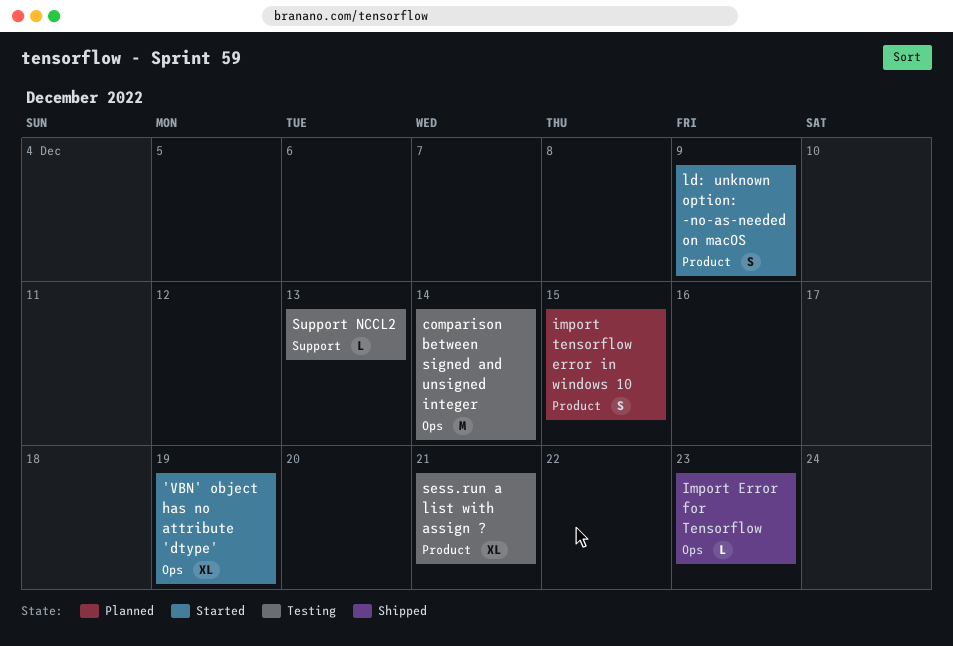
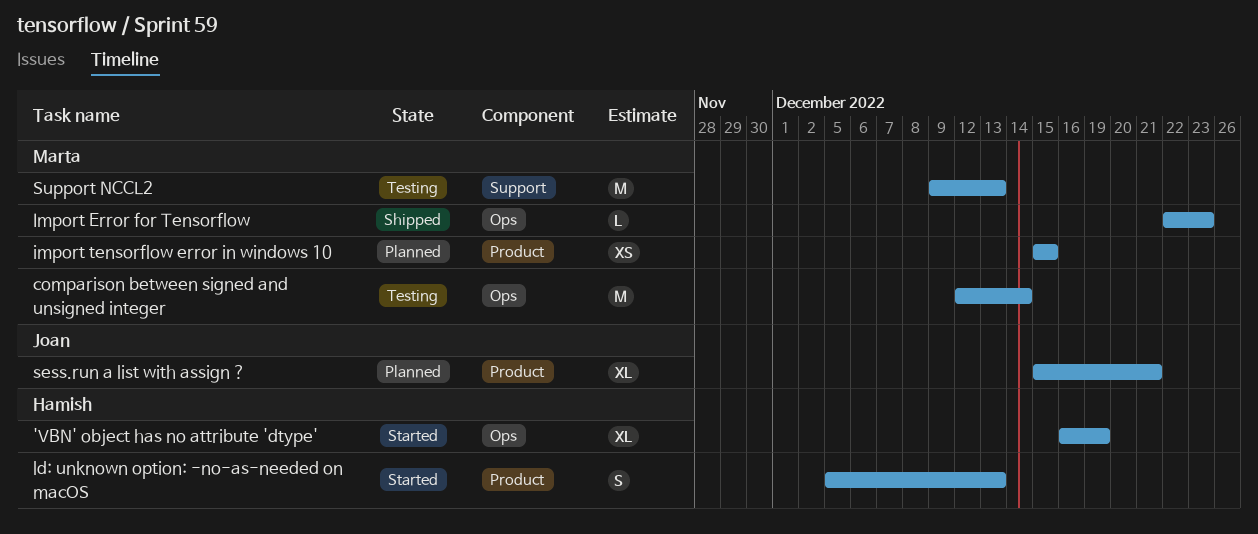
import tensorflow error in windows 10, estimate: S -> XS
ld: unknown option: -no-as-needed on macOS, due: Dec 9 -> Dec 13
sess.run a list with assign ?, status: Testing -> Planned
Support NCCL2, estimate: L -> M

